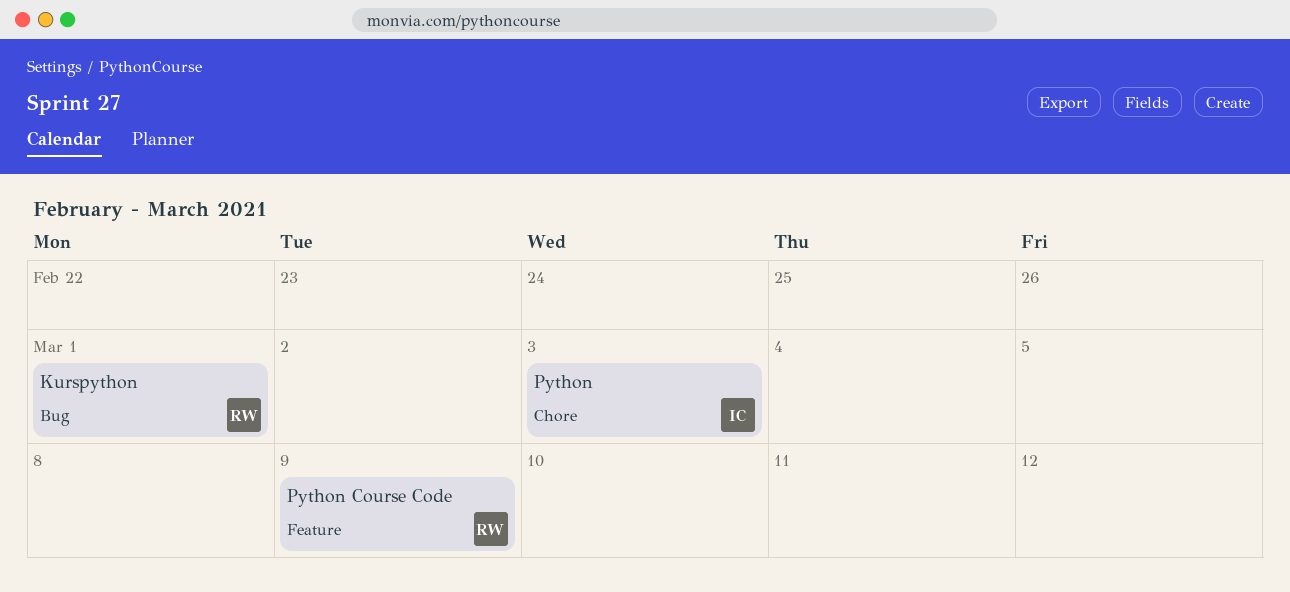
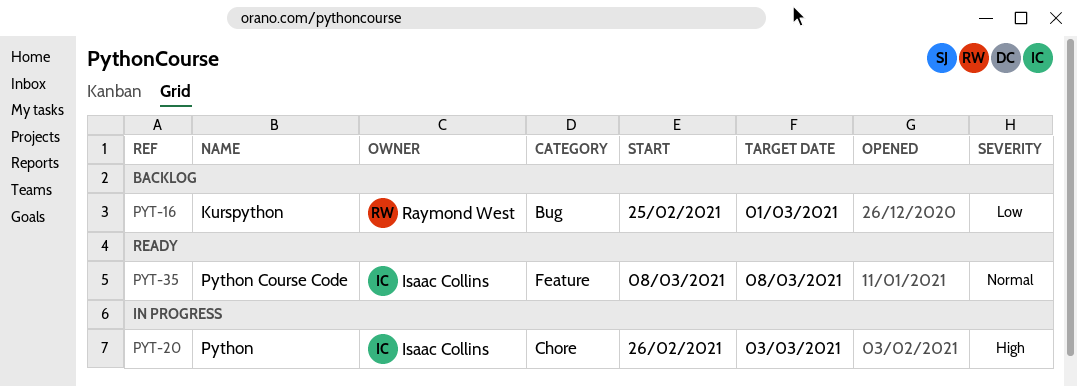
Python Course Code, owner: Raymond West -> Isaac Collins
Python Course Code, due: Mar 9 -> Mar 8

